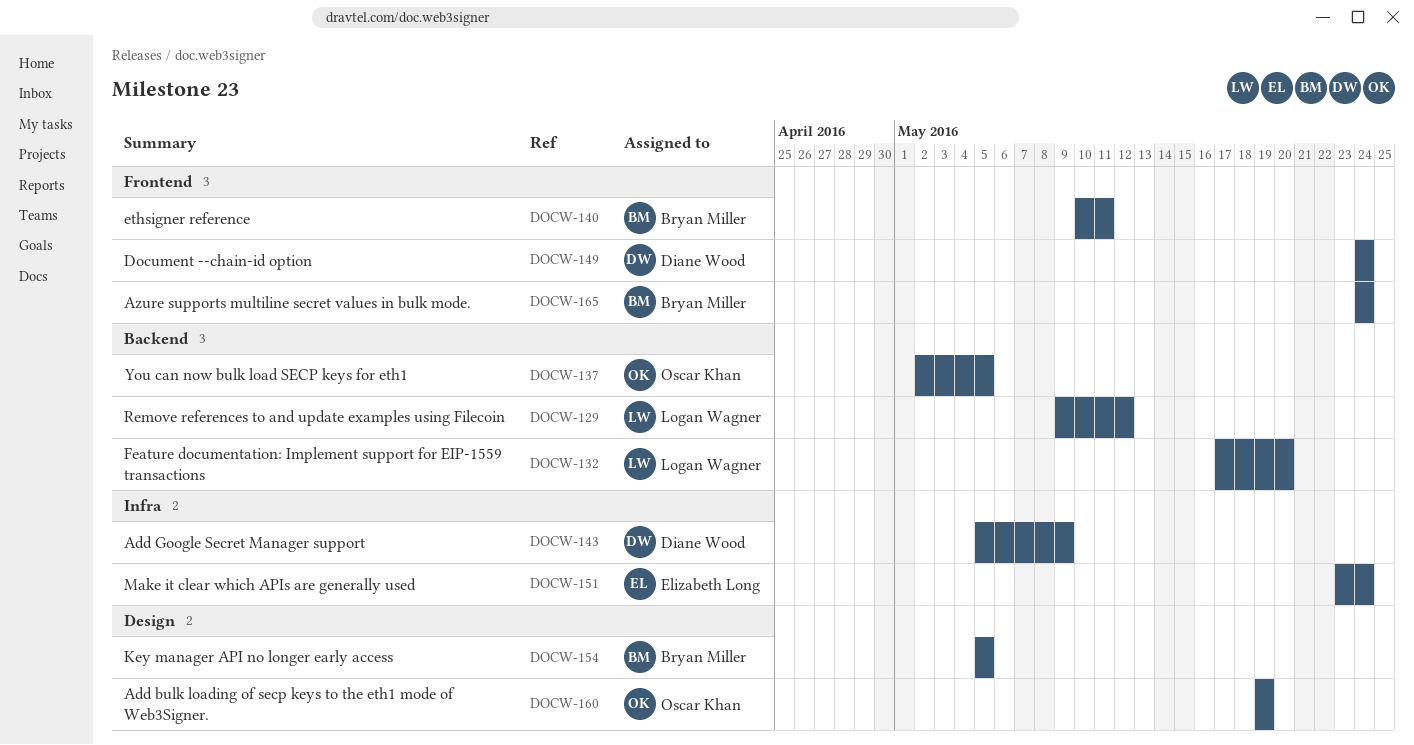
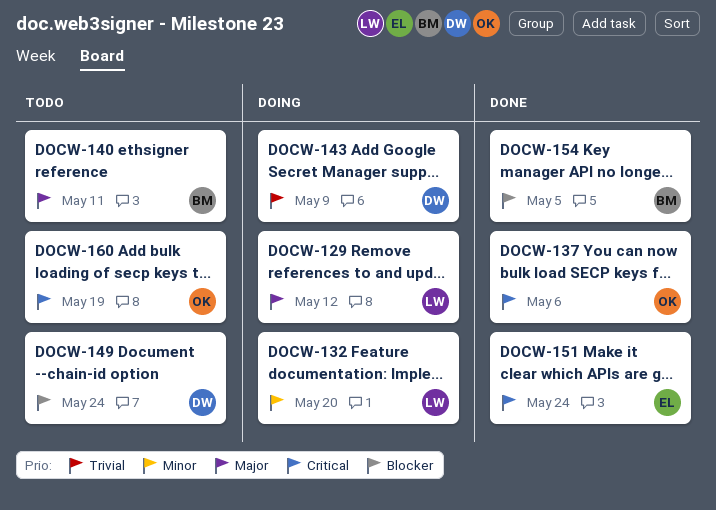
DOCW-137, due: May 5 -> May 6
DOCW-165: present -> none

